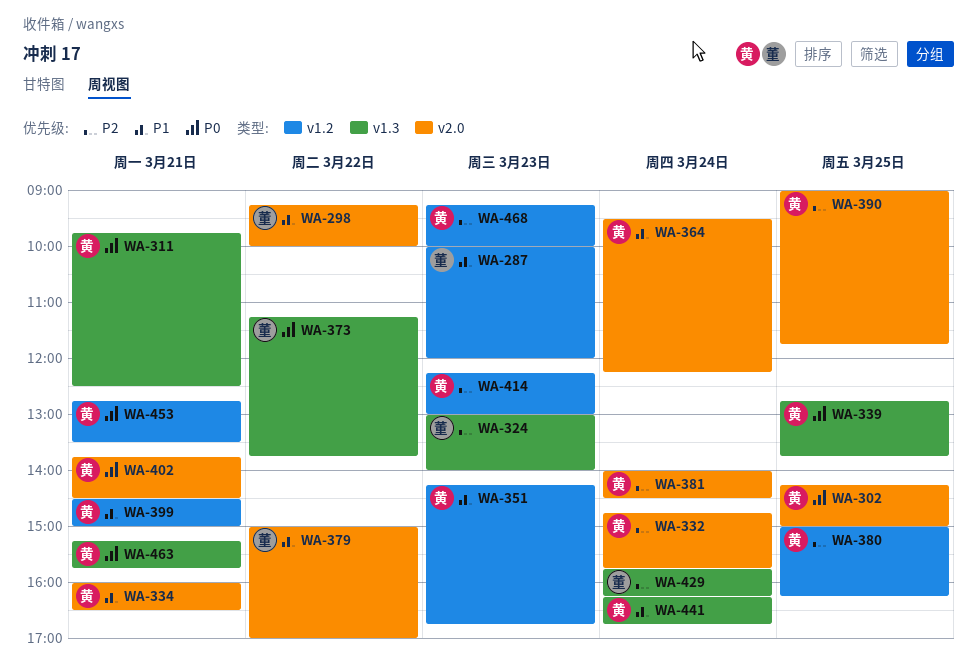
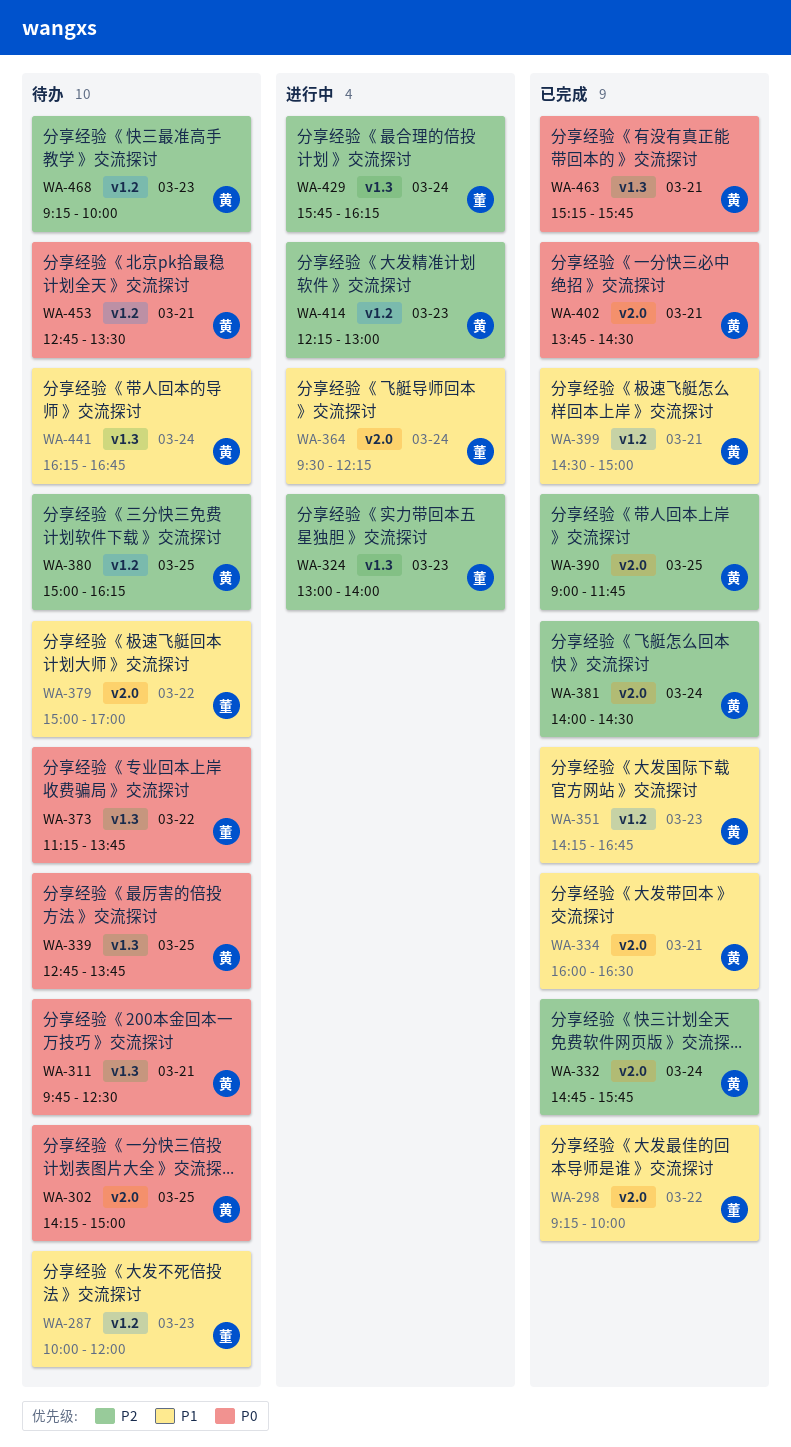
WA-364, owner: 黄 -> 董

